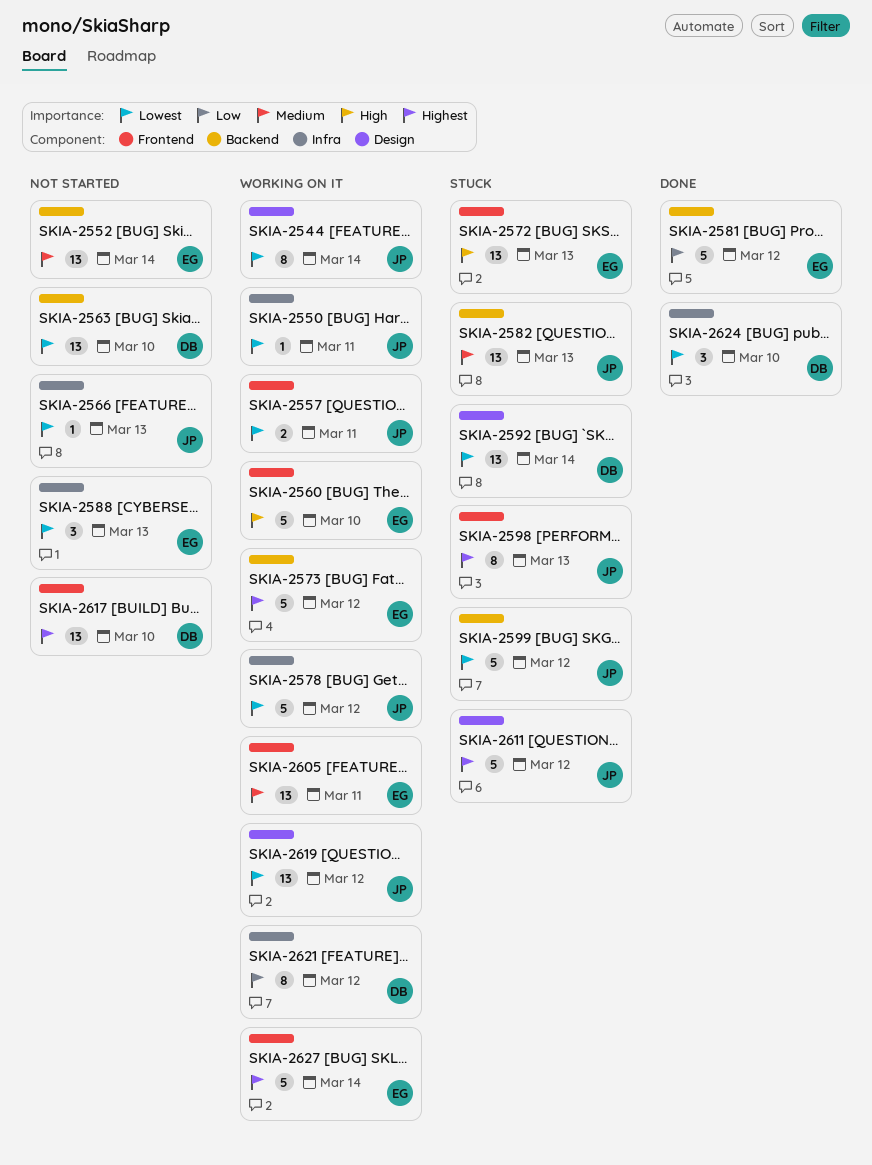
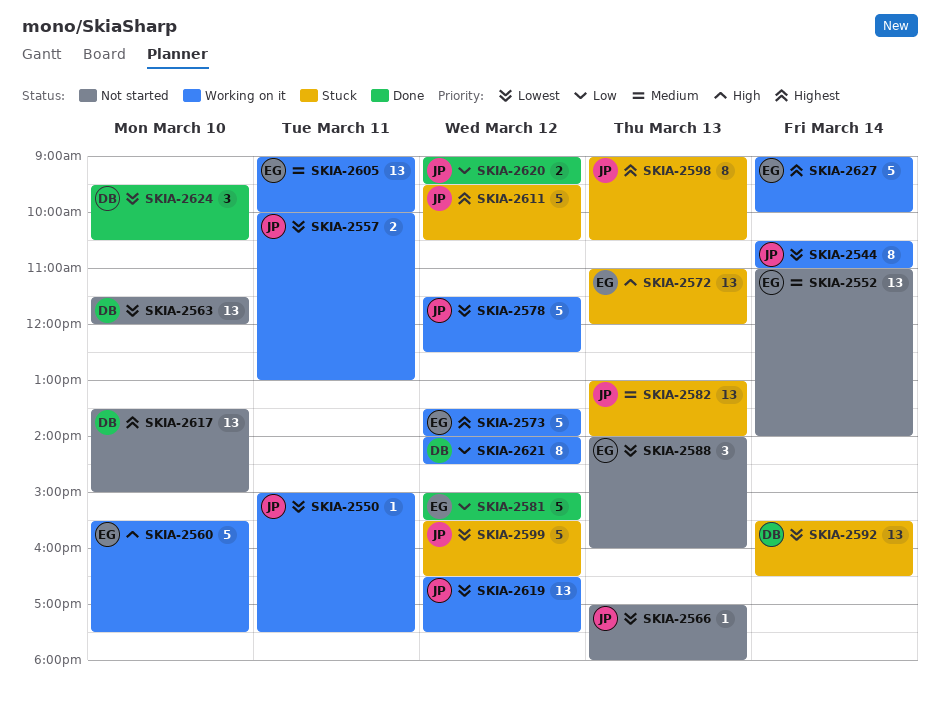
SKIA-2620: none -> present

